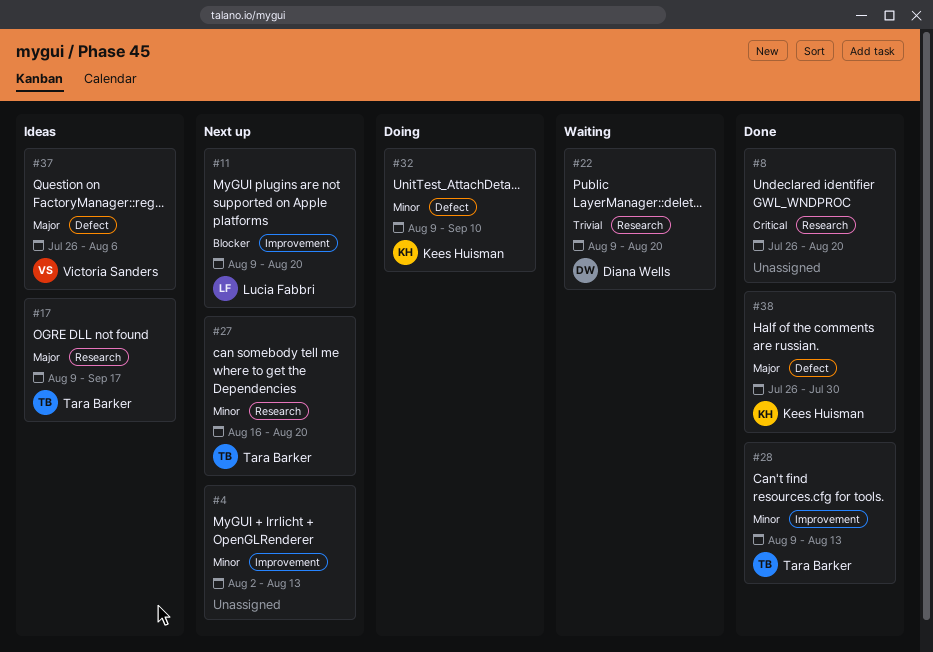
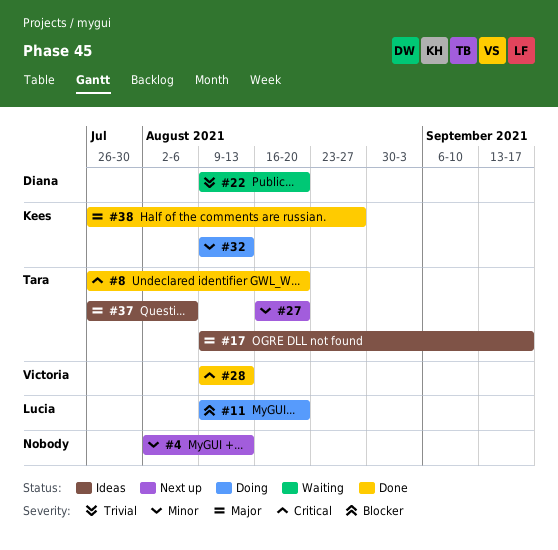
#8, owner: none -> Tara Barker
#11, status: Next up -> Doing
#28, owner: Tara Barker -> Victoria Sanders
#28, priority: Minor -> Critical
#32, due: Sep 10 -> Aug 13
#37, owner: Victoria Sanders -> Tara Barker
#38, due: Jul 30 -> Aug 27

